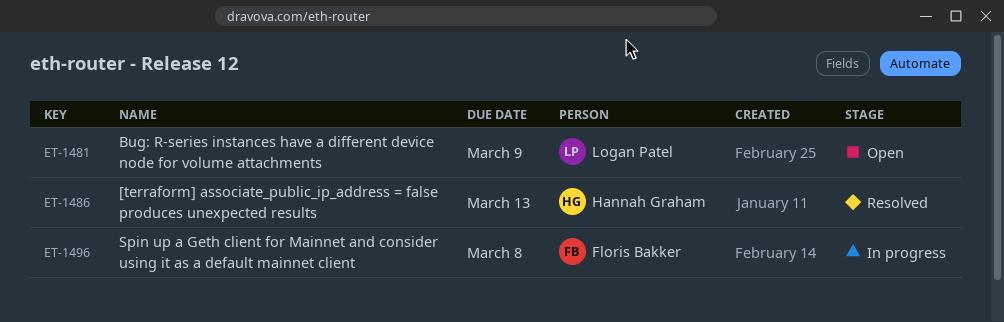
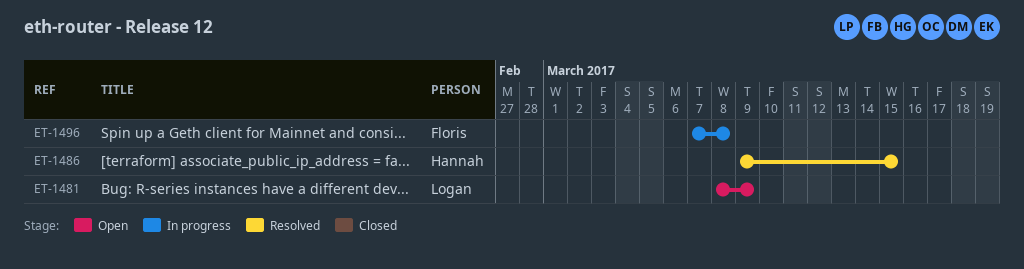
ET-1486, due: Mar 13 -> Mar 15

